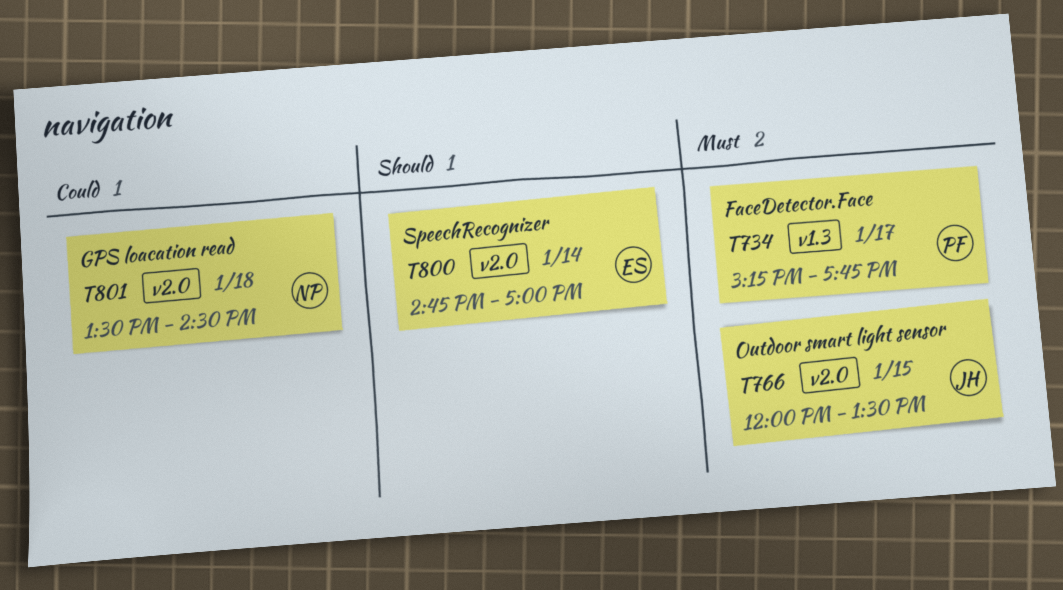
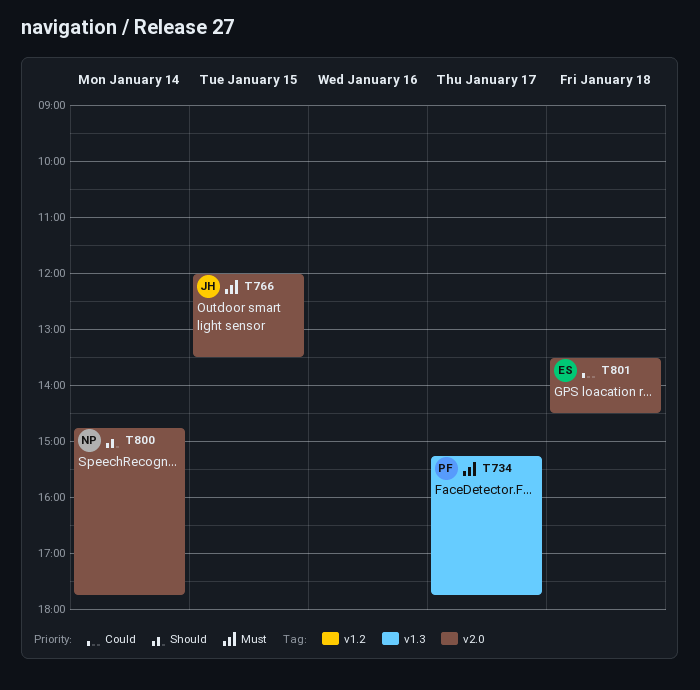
T800, owner: ES -> NP
T800, ends: 17:00 -> 17:45
T801, owner: NP -> ES

